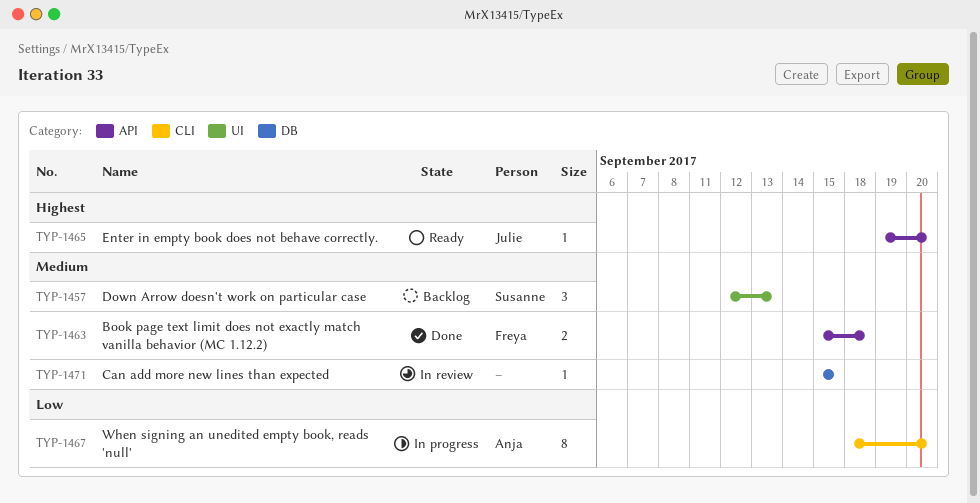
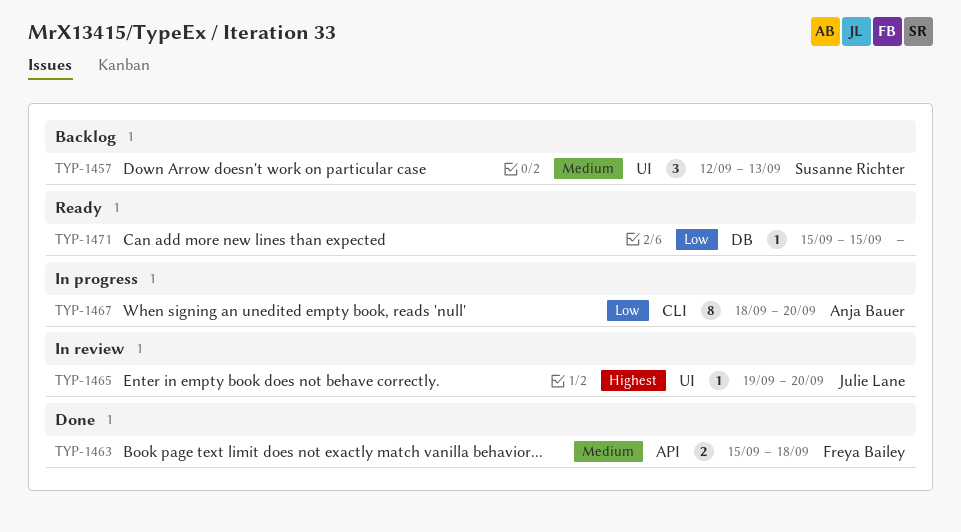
TYP-1465, status: Ready -> In review
TYP-1465, label: API -> UI
TYP-1471, status: In review -> Ready
TYP-1471, priority: Medium -> Low

